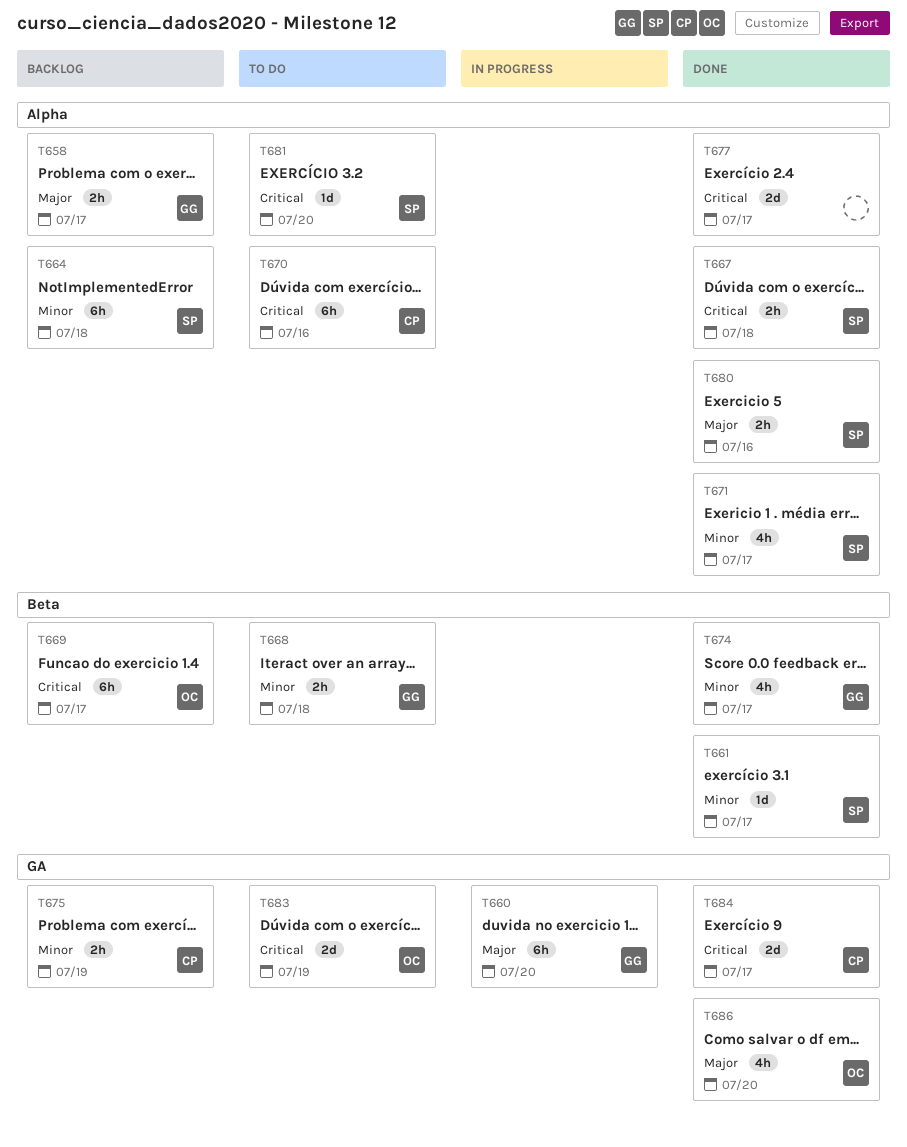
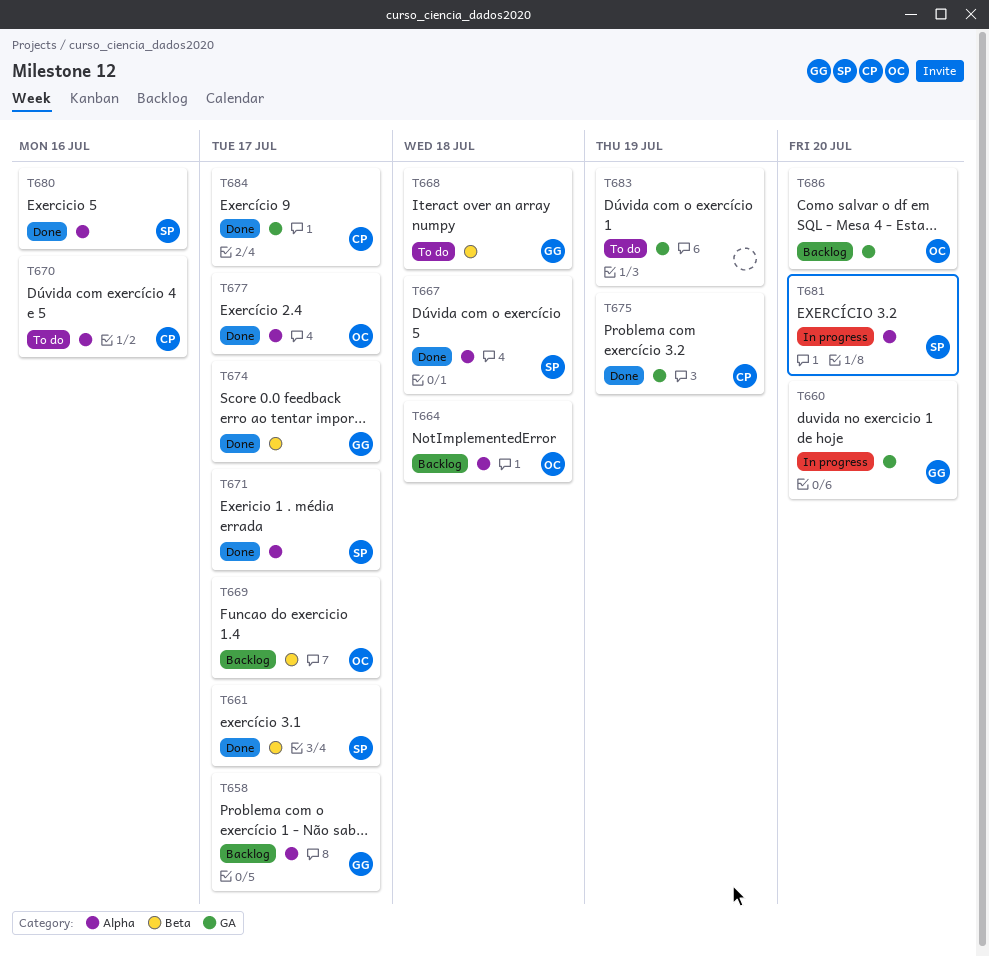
T664, owner: SP -> OC
T675, status: Backlog -> Done
T677, owner: none -> OC
T681, status: To do -> In progress
T683, owner: OC -> none
T686, status: Done -> Backlog

